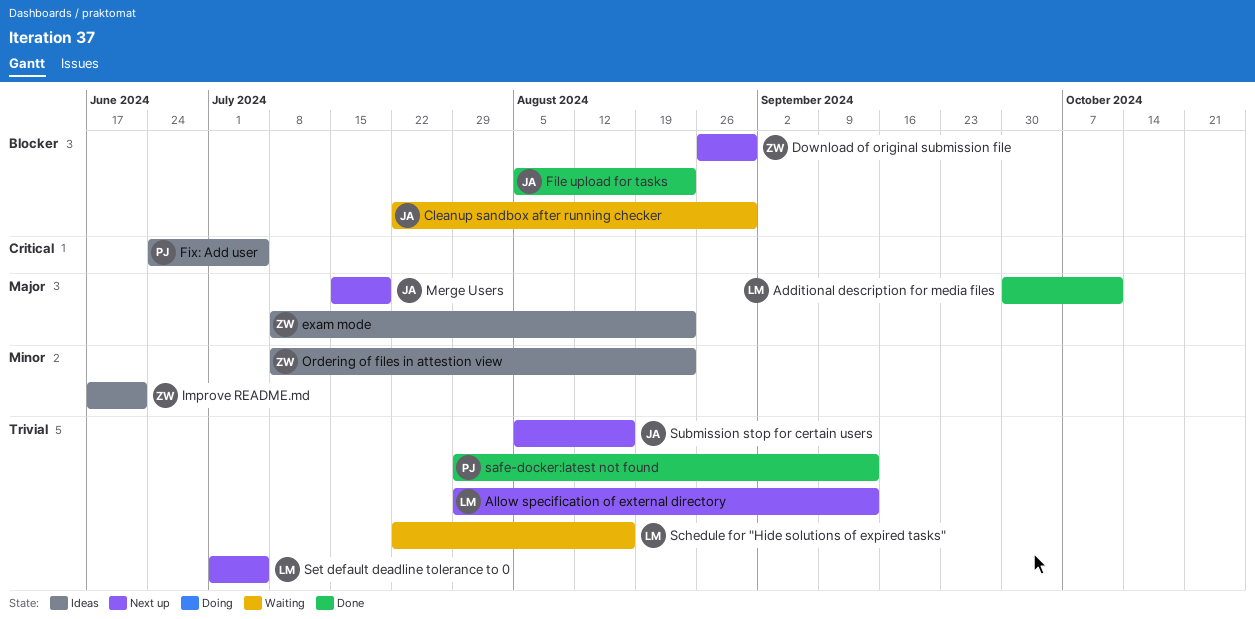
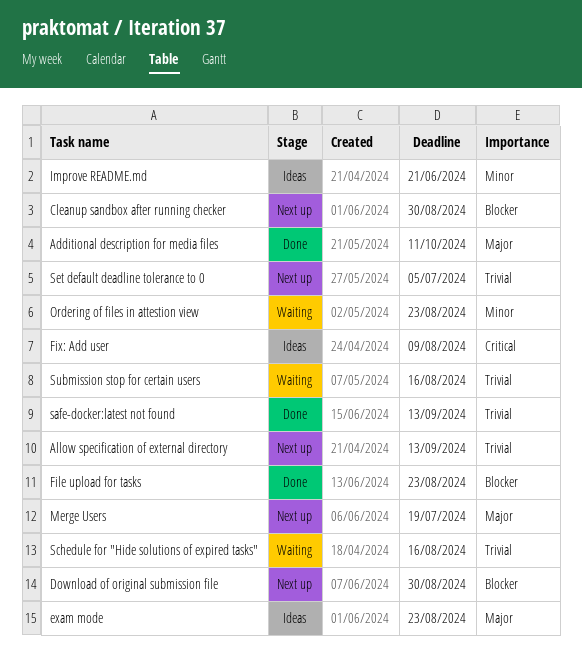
Cleanup sandbox after running checker, status: Waiting -> Next up
Fix: Add user, due: Jul 5 -> Aug 9
Ordering of files in attestion view, status: Ideas -> Waiting
Submission stop for certain users, status: Next up -> Waiting

